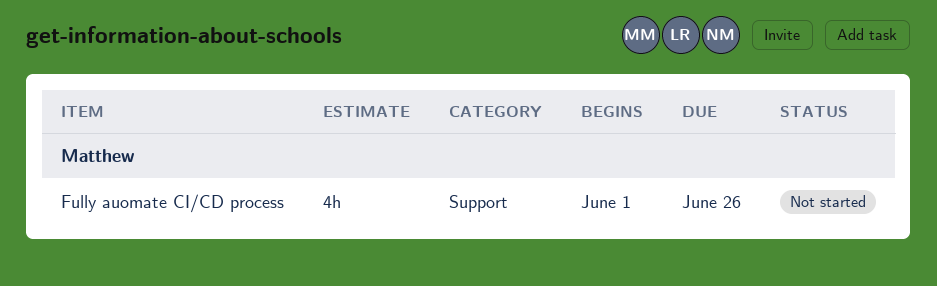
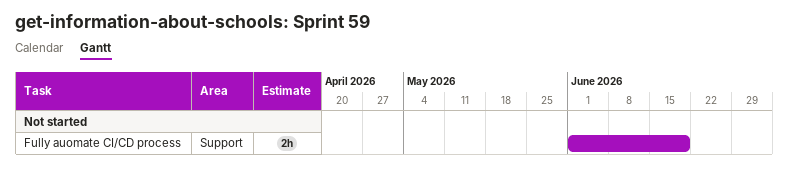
Fully auomate CI/CD process, estimate: 4h -> 2h
Fully auomate CI/CD process, due: Jun 26 -> Jun 19

